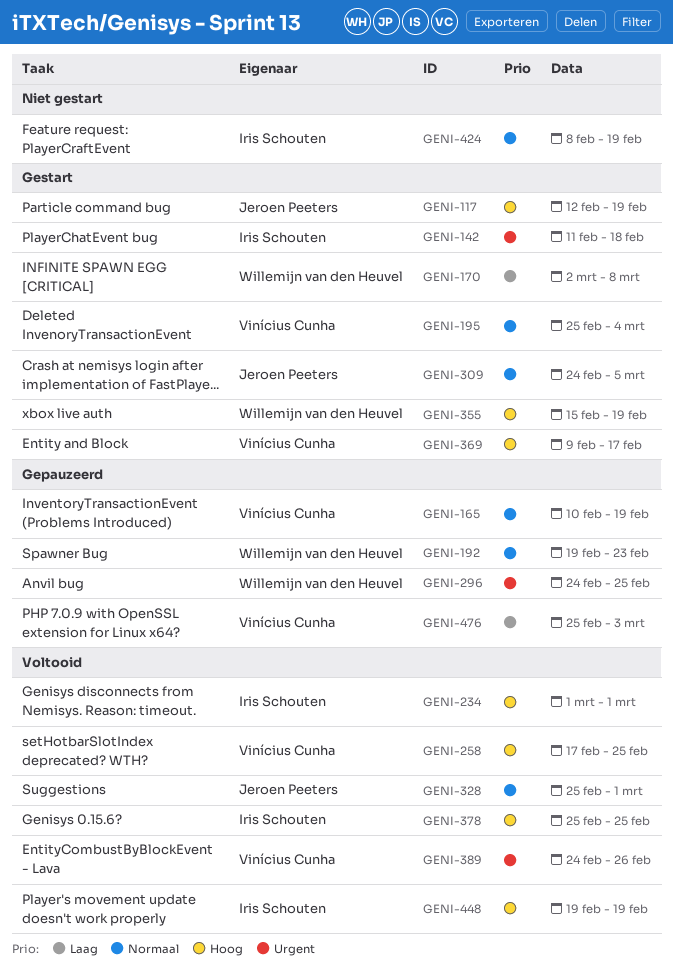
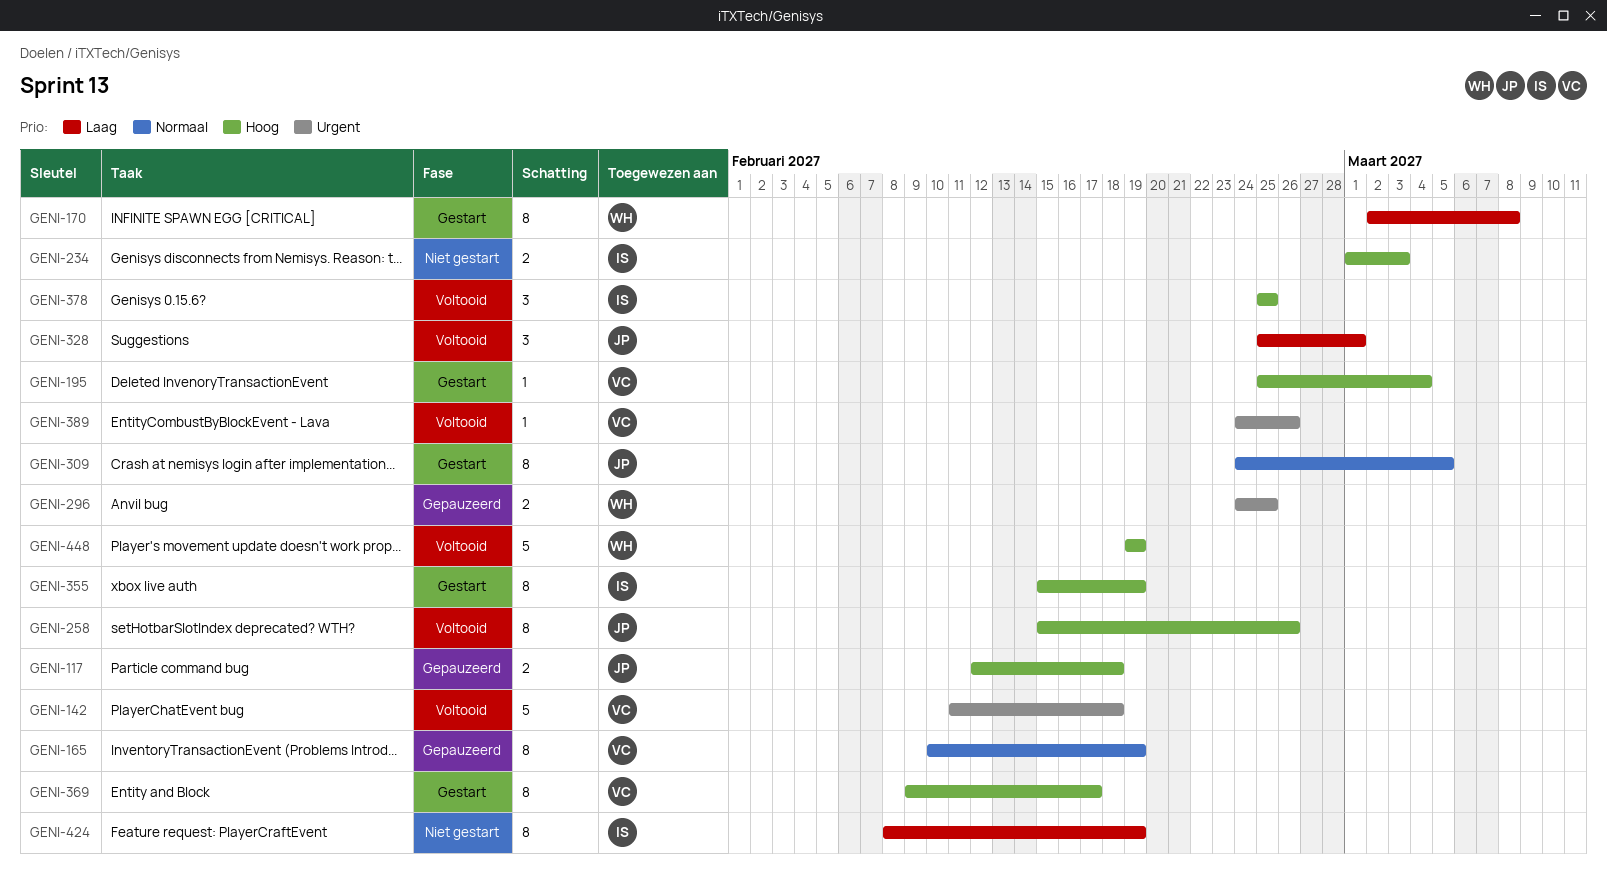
GENI-117, status: Gestart -> Gepauzeerd
GENI-117, due: Feb 19 -> Feb 18
GENI-142, status: Gestart -> Voltooid
GENI-142, owner: Iris Schouten -> Vinícius Cunha
GENI-192: present -> none
GENI-195, priority: Normaal -> Hoog
GENI-234, status: Voltooid -> Niet gestart
GENI-234, due: Mar 1 -> Mar 3
GENI-258, owner: Vinícius Cunha -> Jeroen Peeters
GENI-258, start: Feb 17 -> Feb 15
GENI-258, due: Feb 25 -> Feb 26
GENI-328, priority: Normaal -> Laag
GENI-355, owner: Willemijn van den Heuvel -> Iris Schouten
GENI-424, priority: Normaal -> Laag
GENI-448, owner: Iris Schouten -> Willemijn van den Heuvel
GENI-476: present -> none

